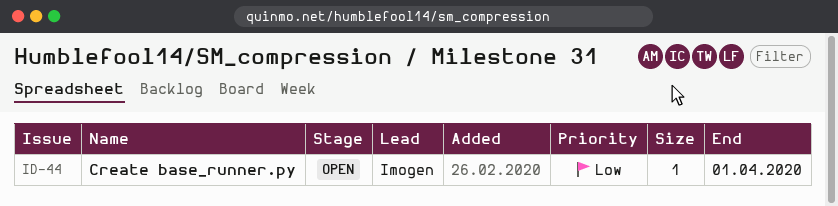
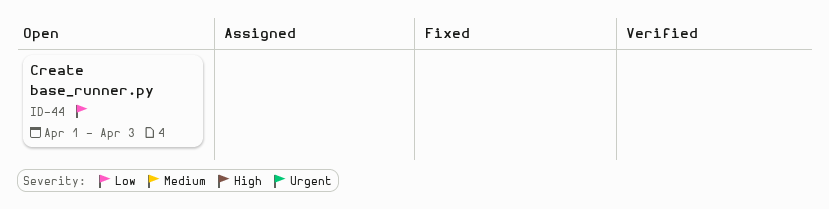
ID-44, due: Apr 1 -> Apr 3

